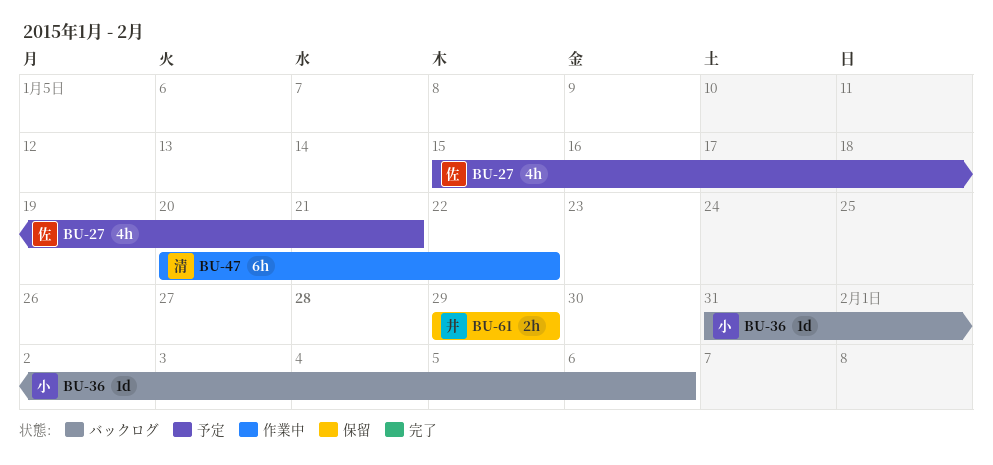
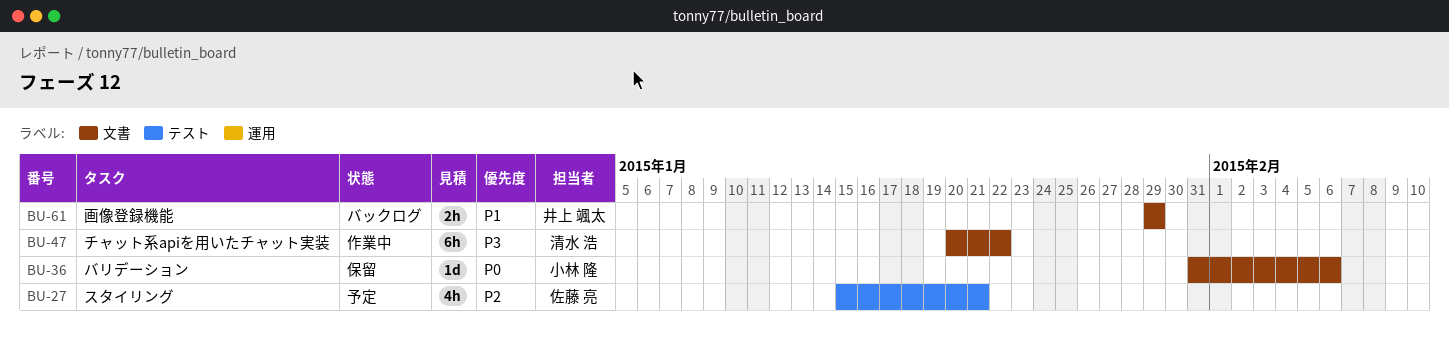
BU-36, status: バックログ -> 保留
BU-61, status: 保留 -> バックログ

